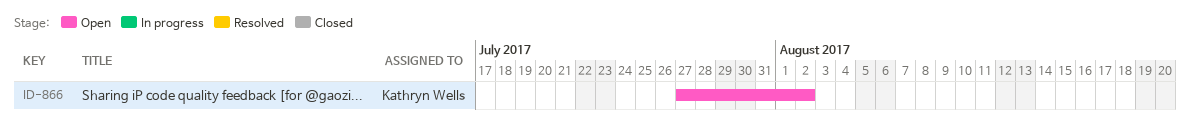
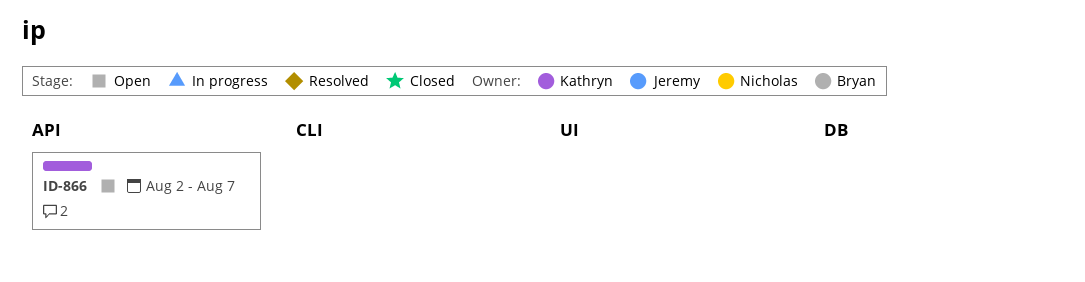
ID-866, start: Jul 27 -> Aug 2
ID-866, due: Aug 2 -> Aug 7

